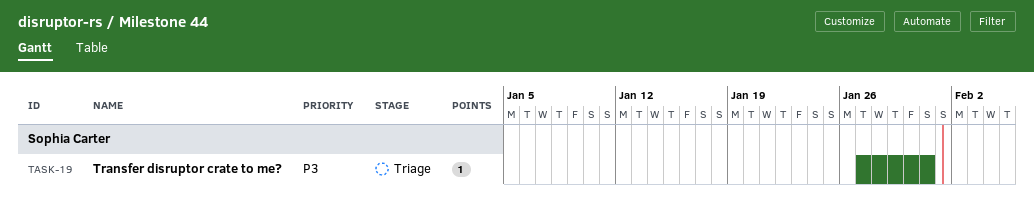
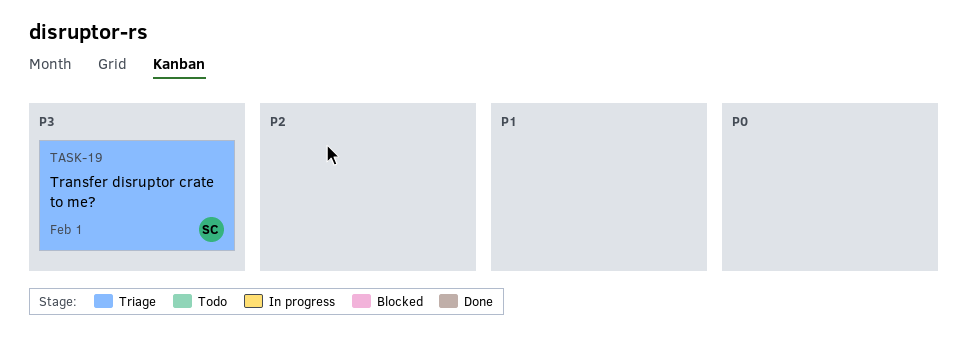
TASK-19, due: Jan 31 -> Feb 1

